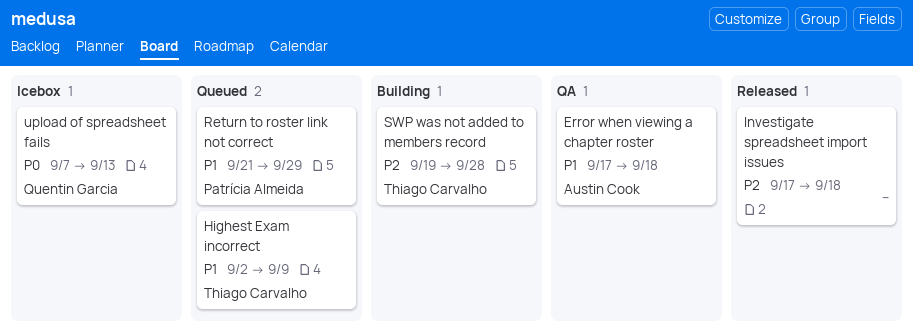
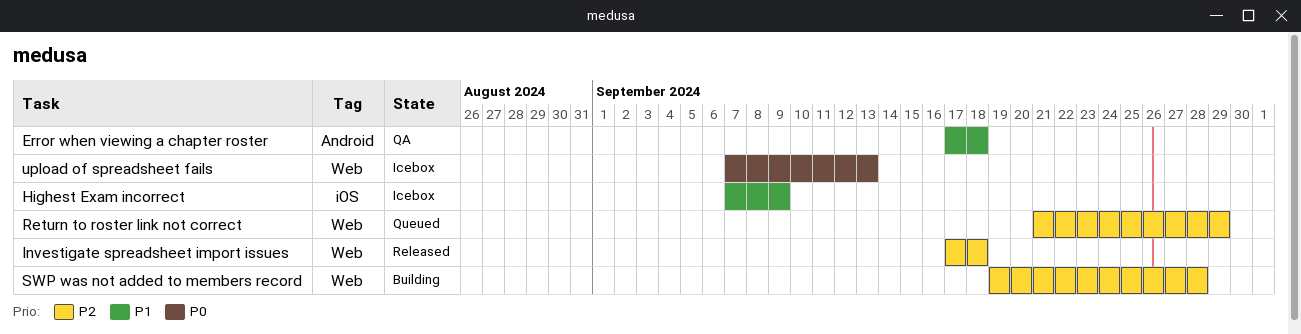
Highest Exam incorrect, status: Queued -> Icebox
Highest Exam incorrect, start: Sep 2 -> Sep 7
Return to roster link not correct, priority: P1 -> P2

